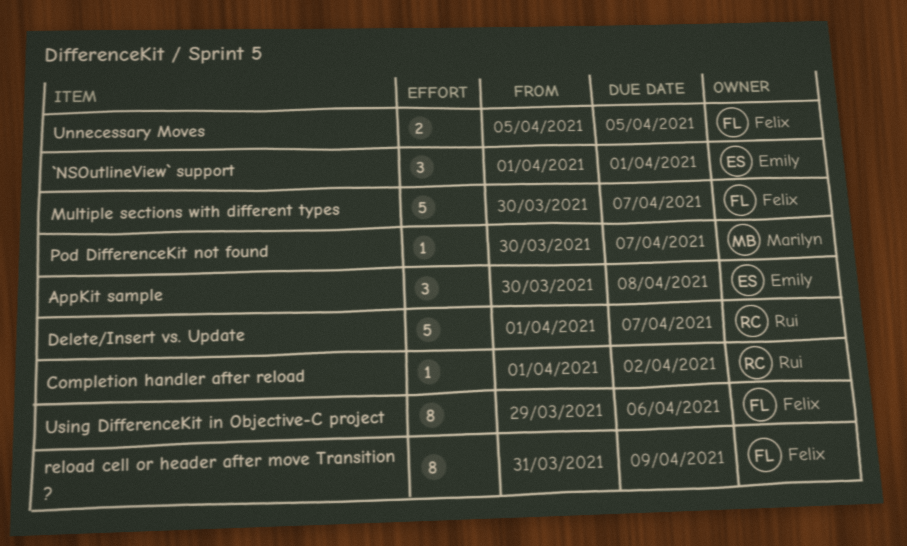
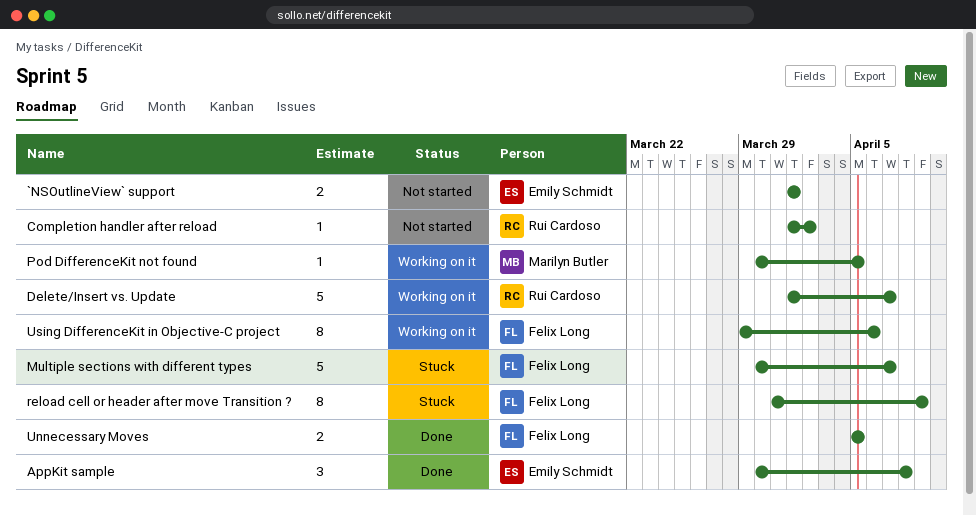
`NSOutlineView` support, estimate: 3 -> 2
Pod DifferenceKit not found, due: Apr 7 -> Apr 5

